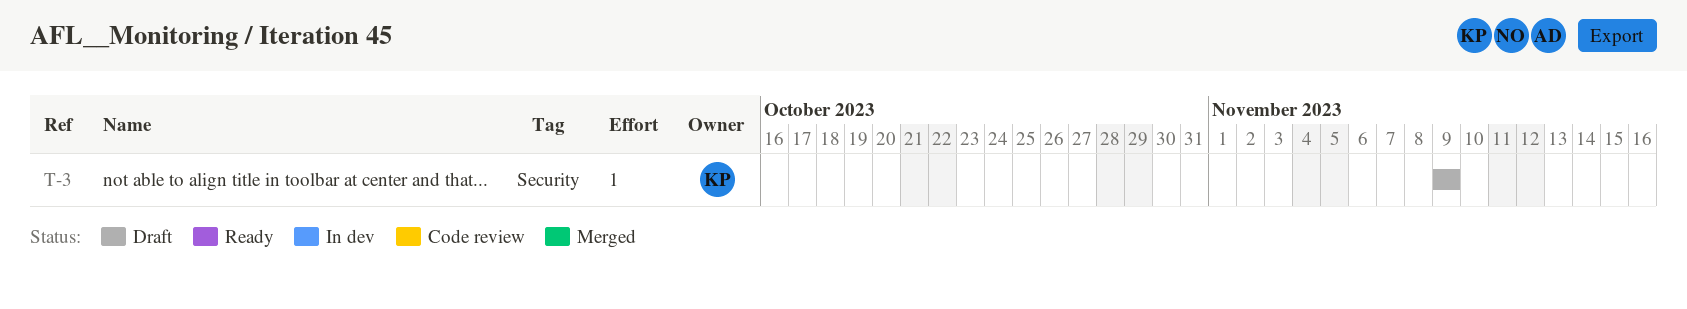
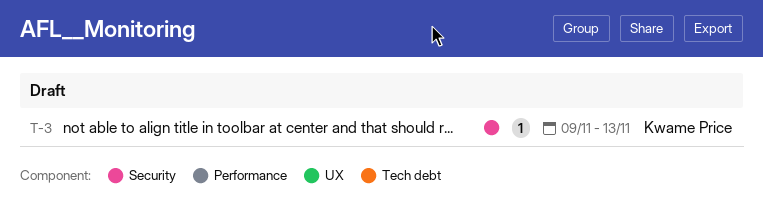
T-3, due: Nov 9 -> Nov 13

